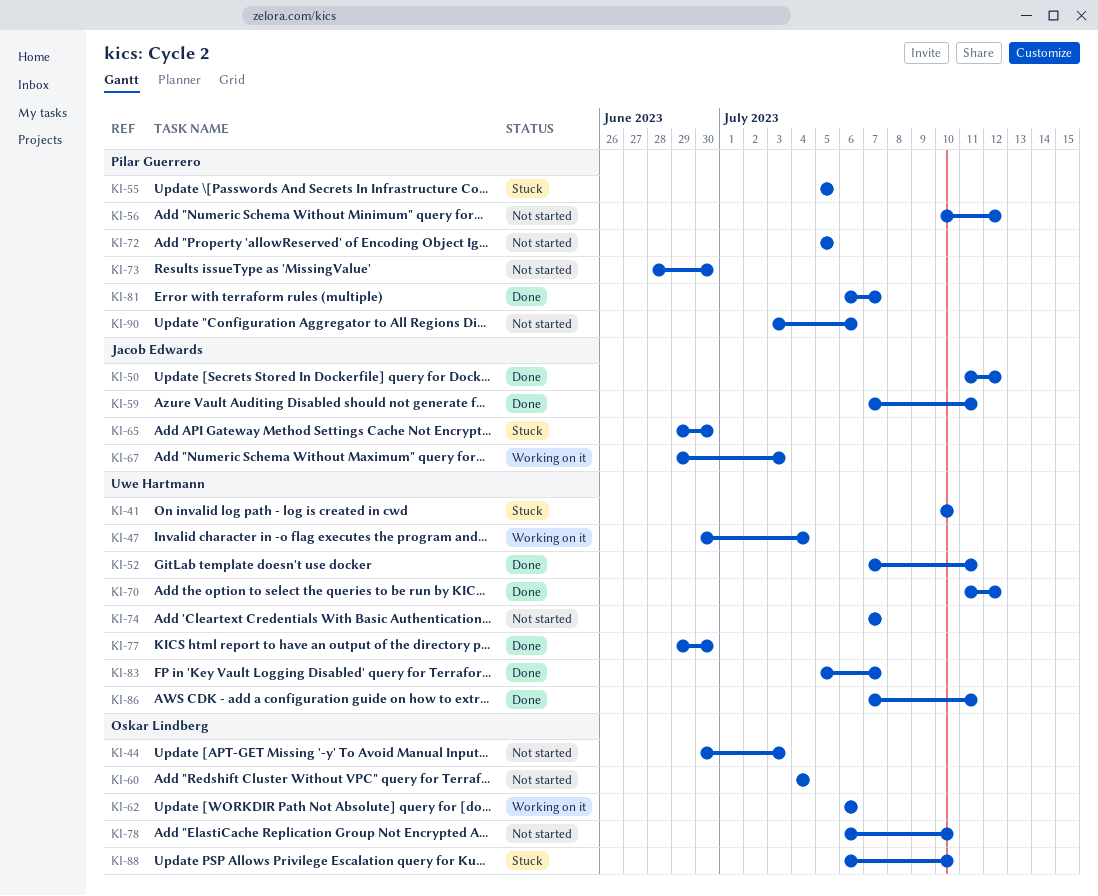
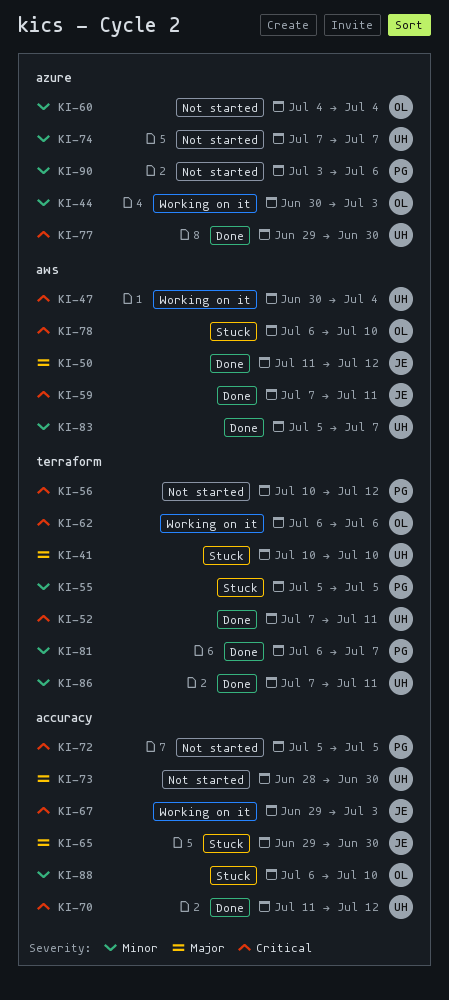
KI-44, status: Not started -> Working on it
KI-73, owner: Pilar Guerrero -> Uwe Hartmann
KI-78, status: Not started -> Stuck

